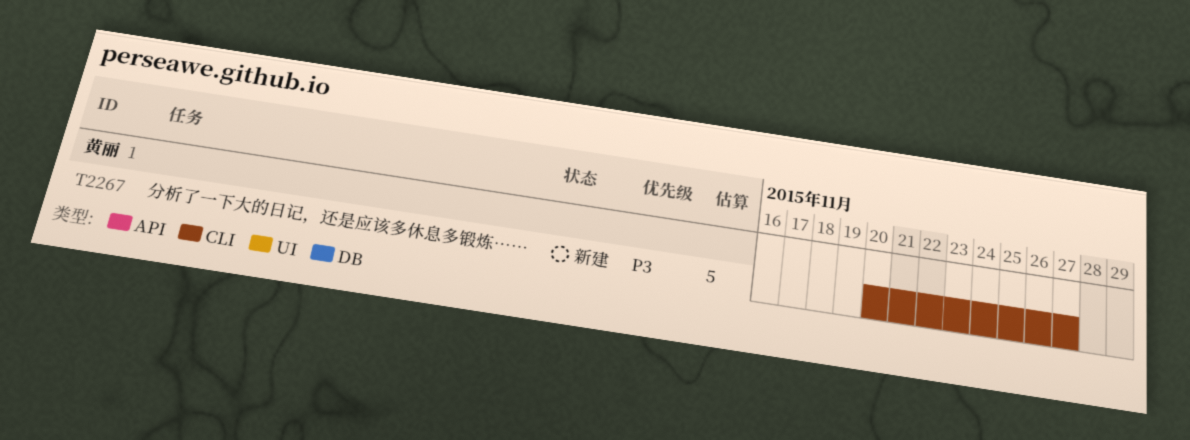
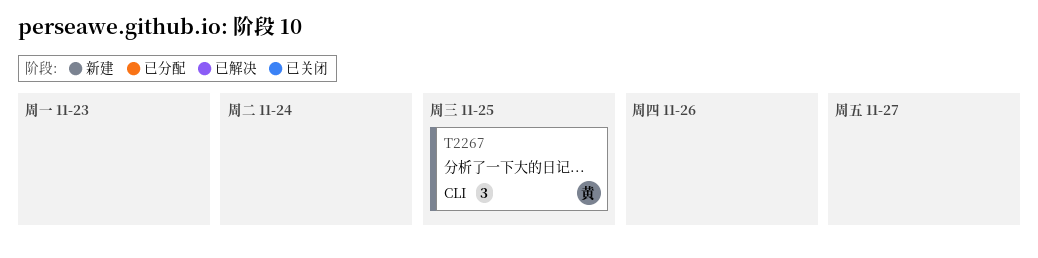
T2267, estimate: 5 -> 3
T2267, due: Nov 27 -> Nov 25

